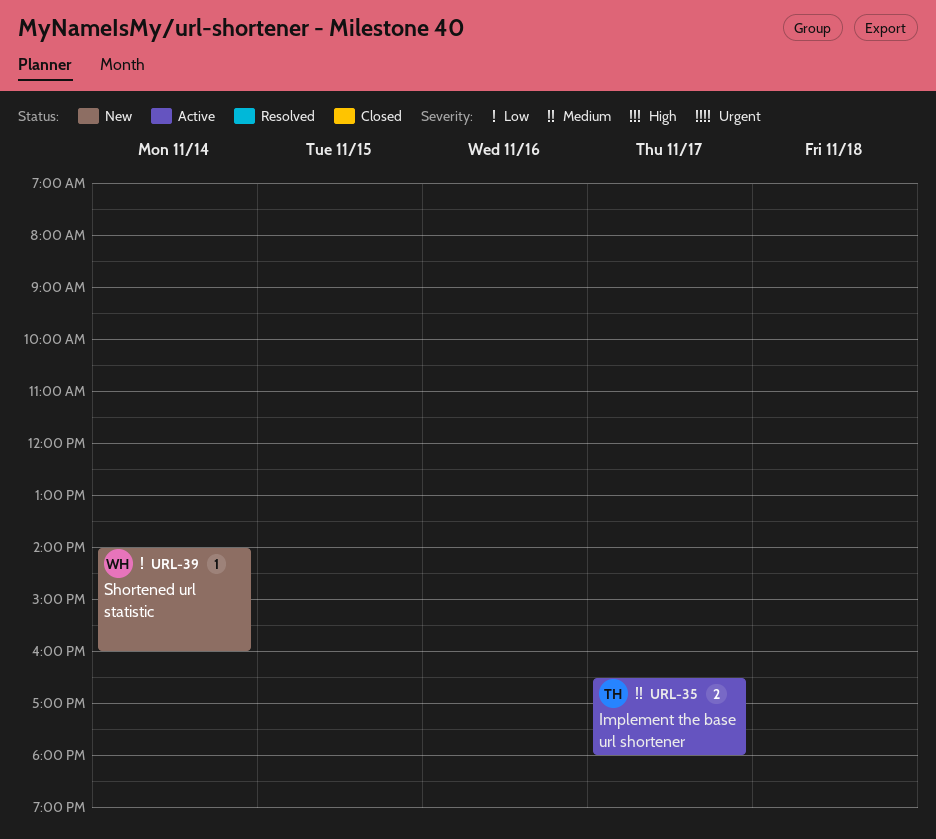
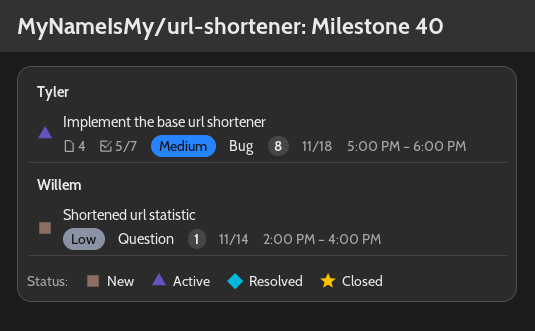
Implement the base url shortener, estimate: 2 -> 8
Implement the base url shortener, day: Nov 17 -> Nov 18
Implement the base url shortener, begins: 16:30 -> 17:00

